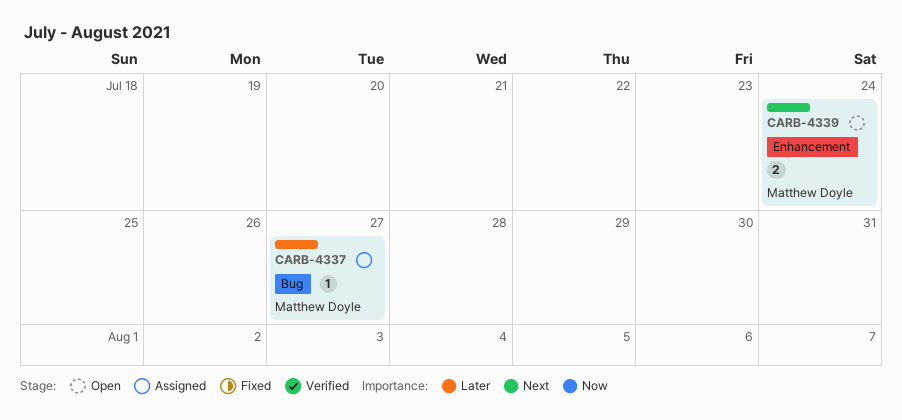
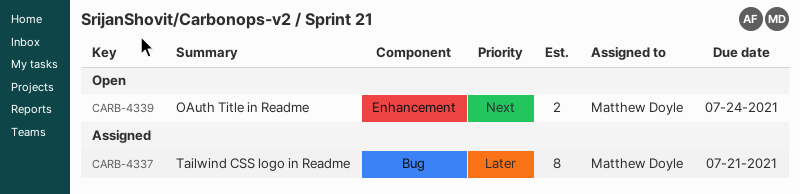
CARB-4337, estimate: 1 -> 8
CARB-4337, due: Jul 27 -> Jul 21

